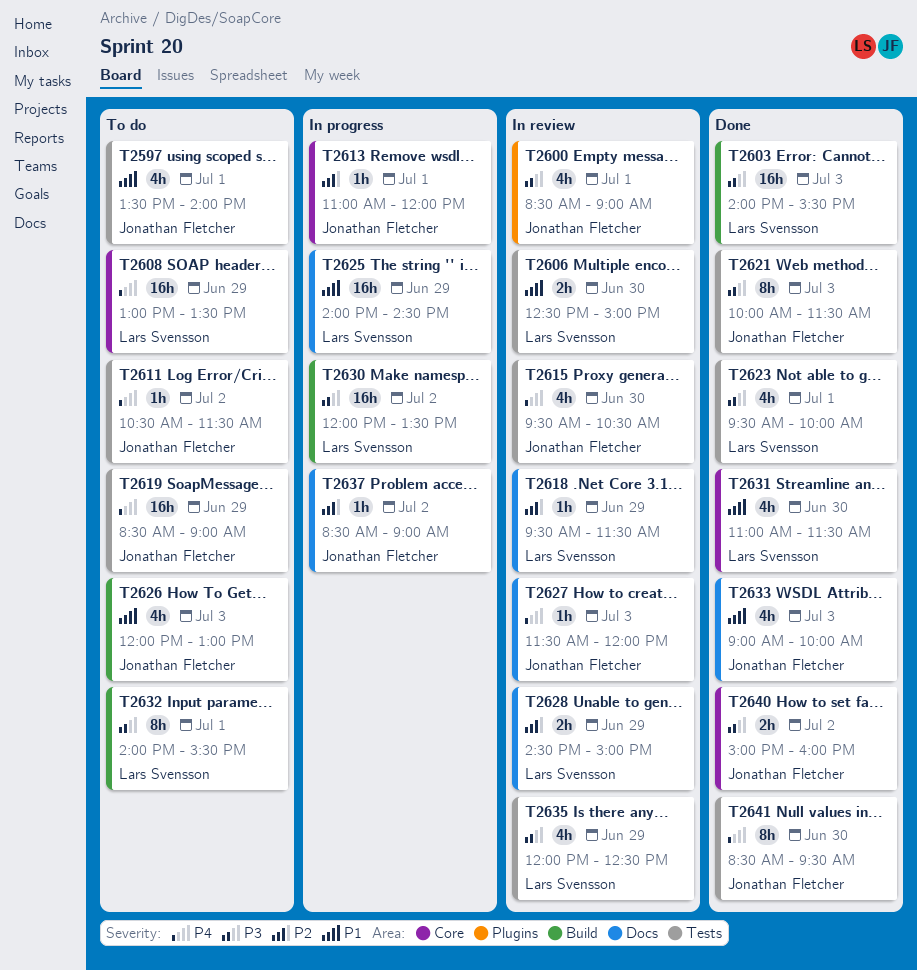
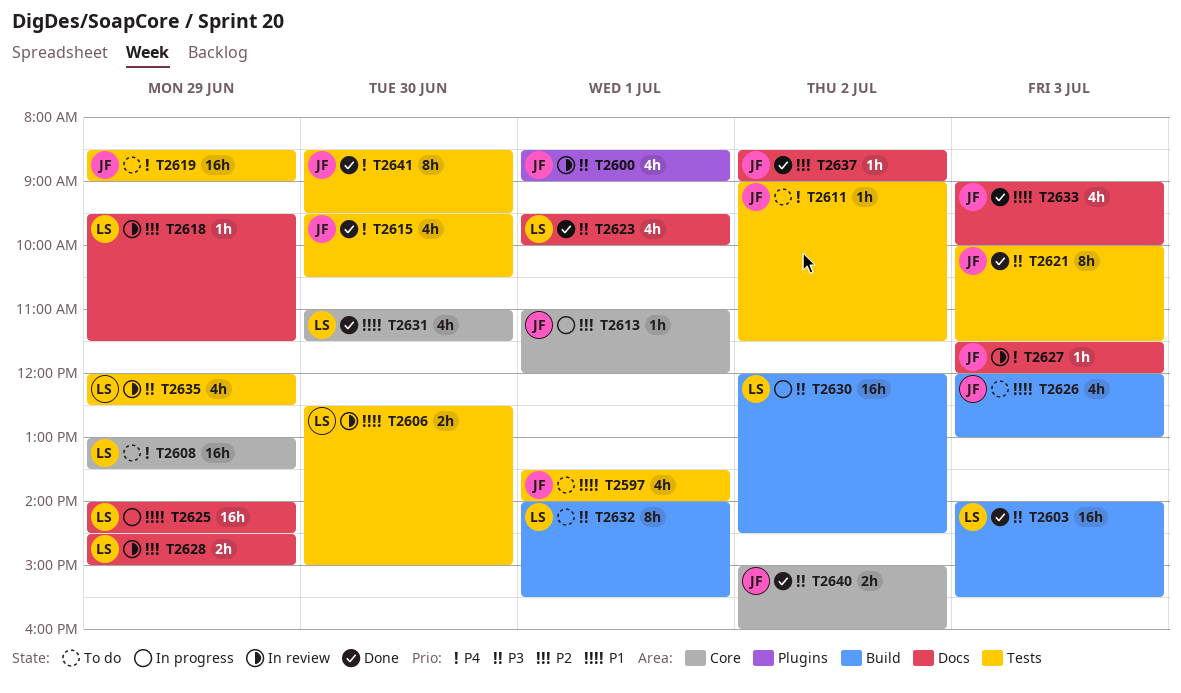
T2611, begins: 10:30 -> 09:00
T2615, status: In review -> Done
T2623, label: Tests -> Docs
T2630, ends: 13:30 -> 14:30
T2637, status: In progress -> Done

